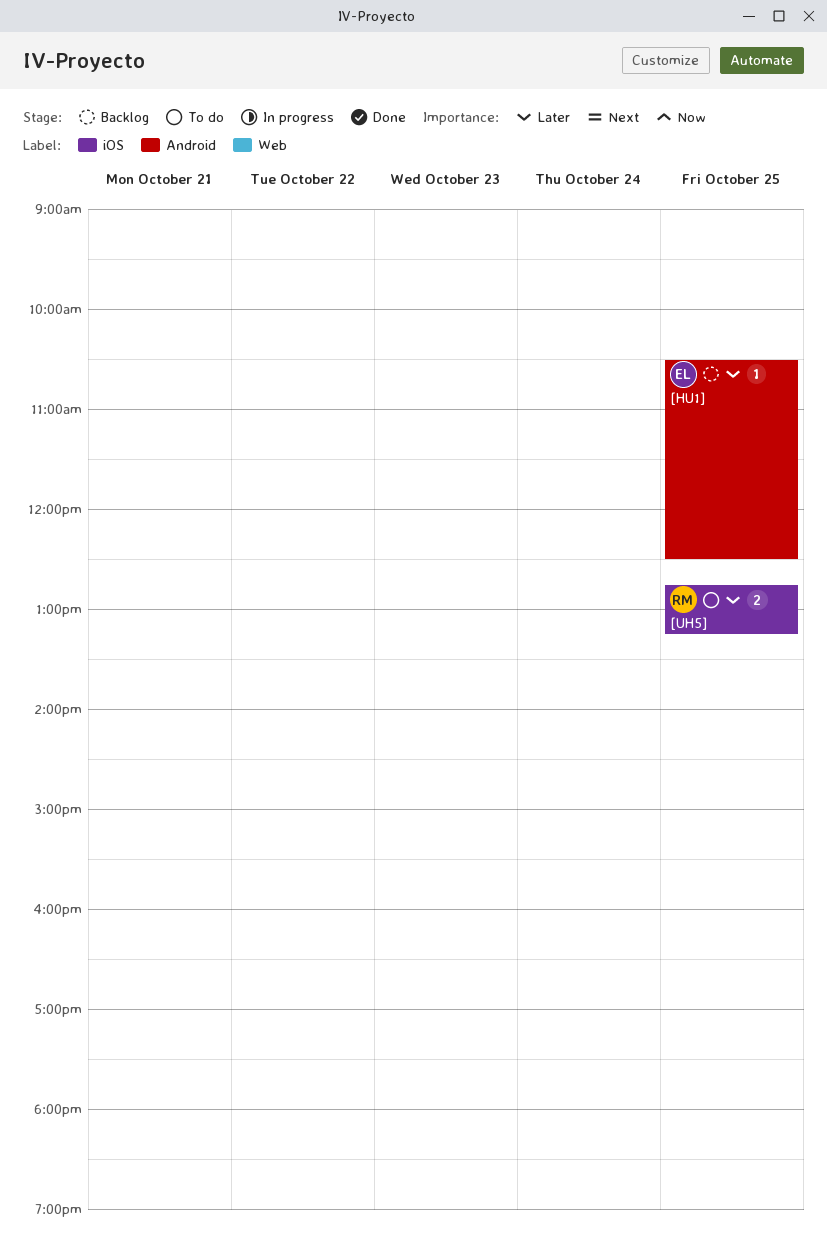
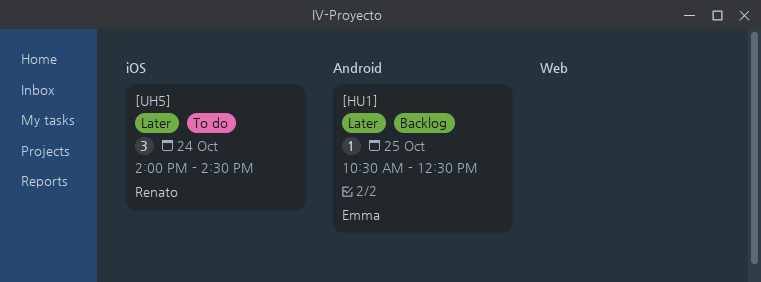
[UH5], estimate: 2 -> 3
[UH5], day: Oct 25 -> Oct 24
[UH5], begins: 12:45 -> 14:00
[UH5], ends: 13:15 -> 14:30

